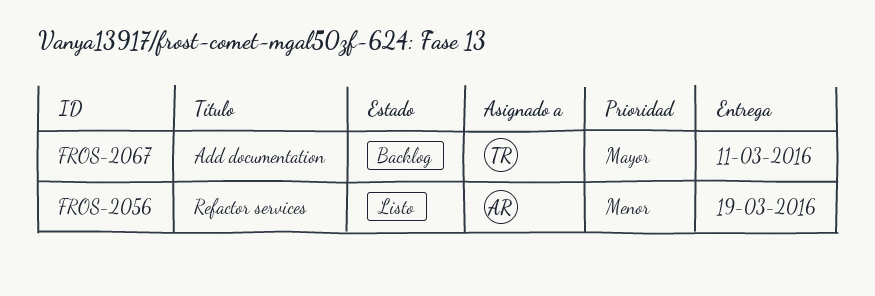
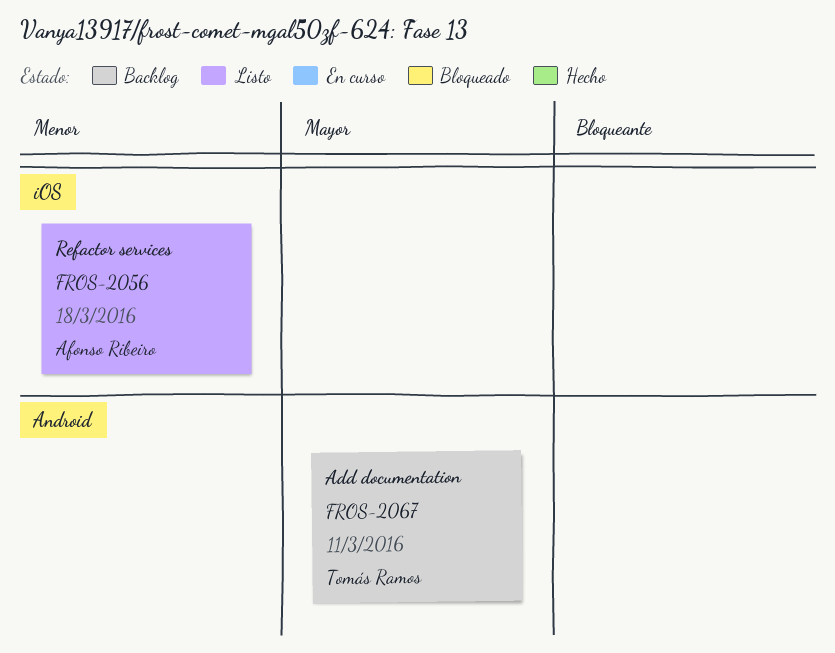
FROS-2056, due: Mar 19 -> Mar 18

